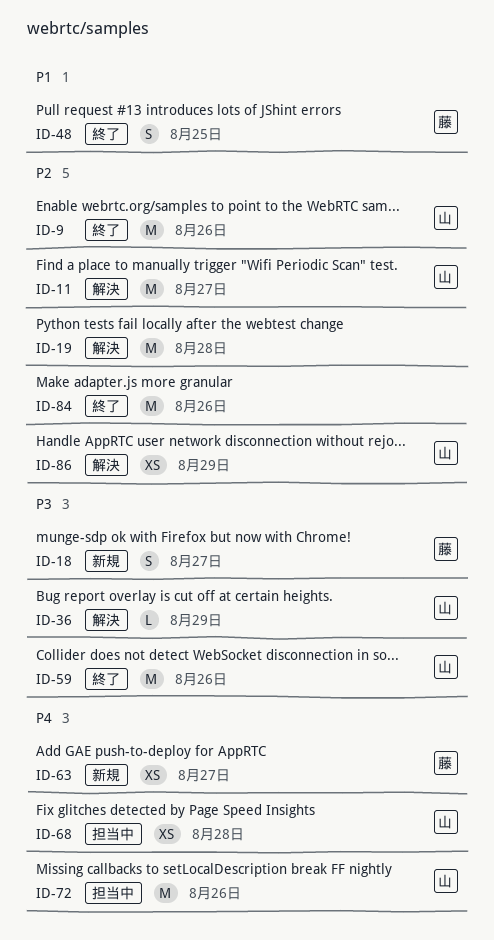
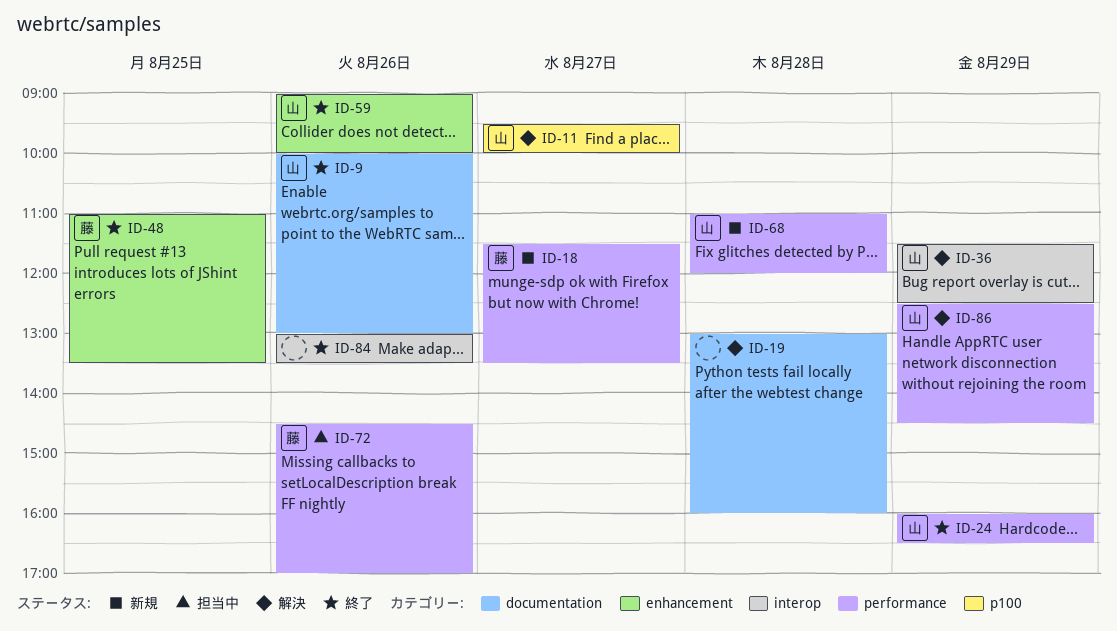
ID-24: none -> present
ID-63: present -> none
ID-68, status: 担当中 -> 新規
ID-72, owner: 山 -> 藤

